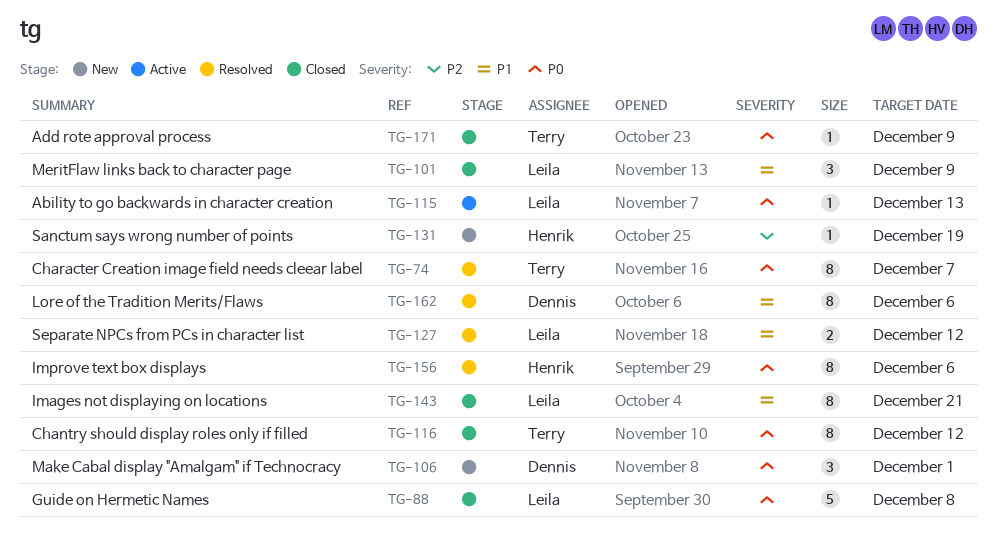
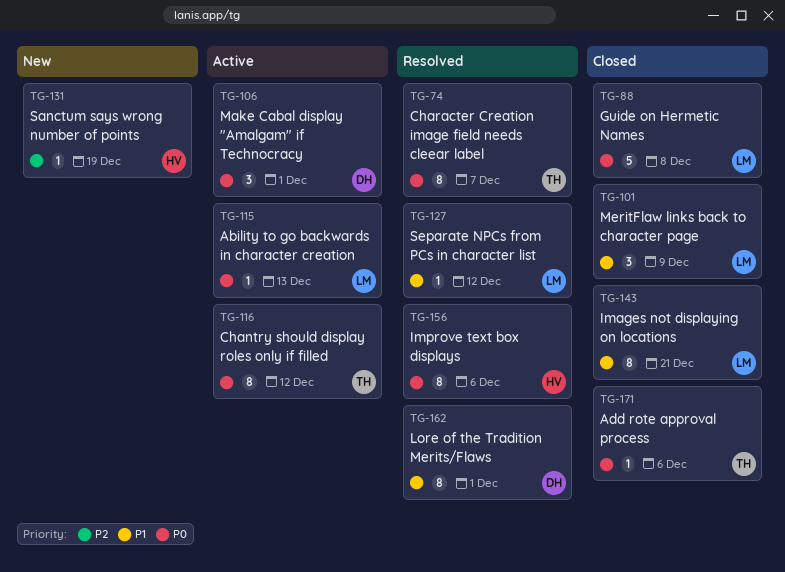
TG-106, status: New -> Active
TG-116, status: Closed -> Active
TG-127, estimate: 2 -> 1
TG-162, due: Dec 6 -> Dec 1
TG-171, due: Dec 9 -> Dec 6

